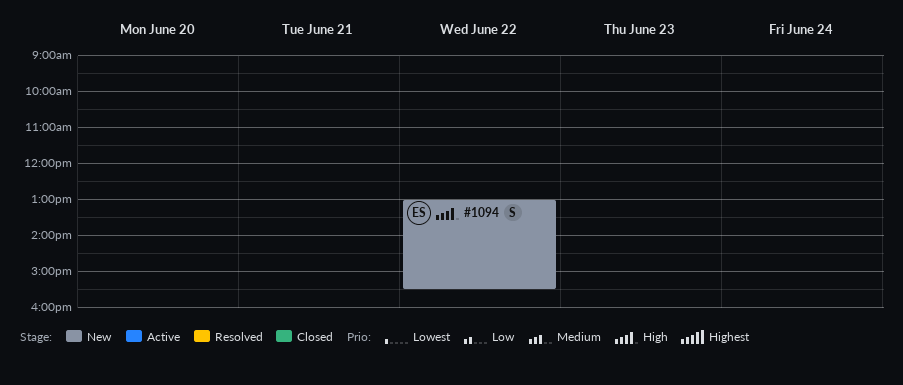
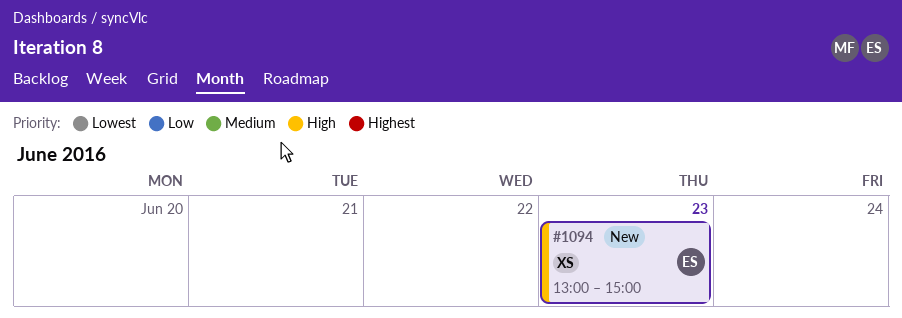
#1094, estimate: S -> XS
#1094, day: Jun 22 -> Jun 23
#1094, ends: 15:30 -> 15:00

